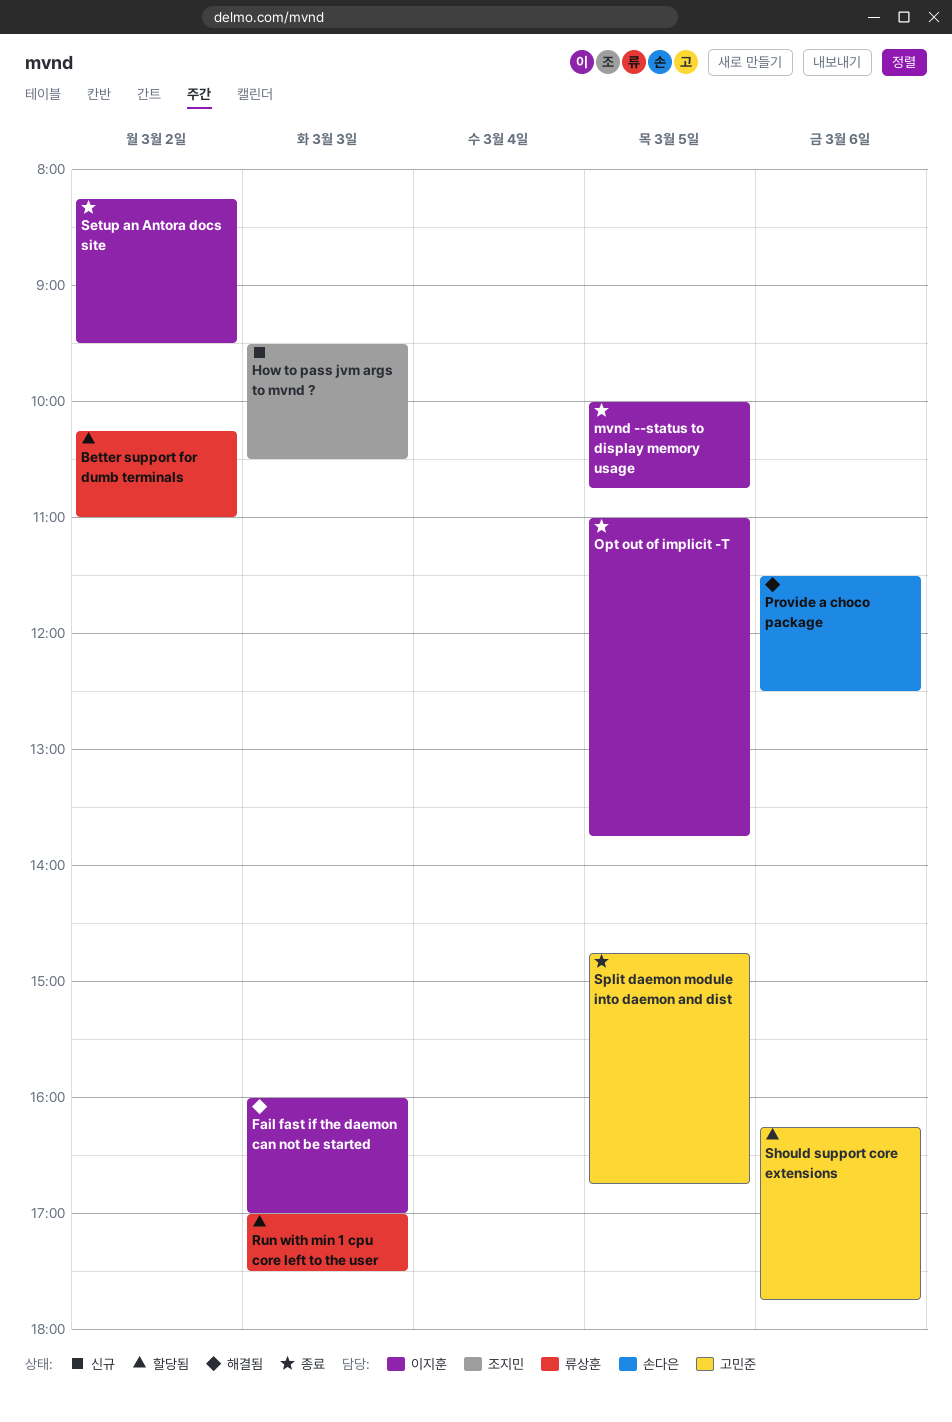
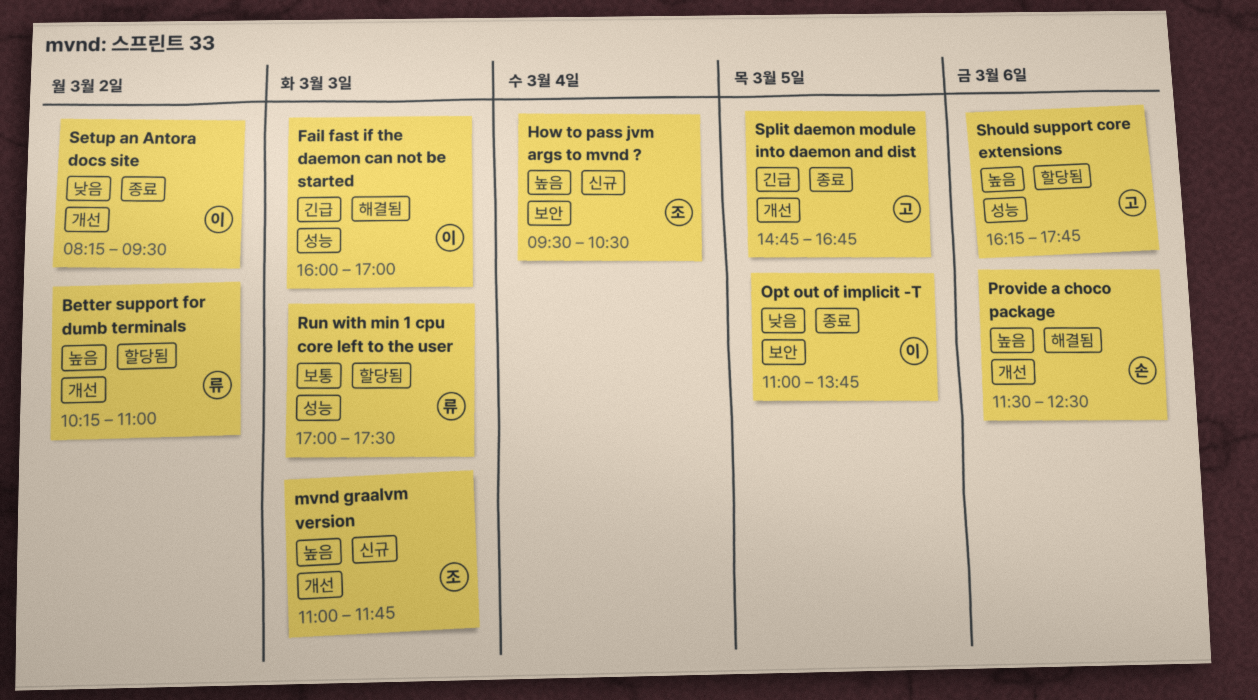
How to pass jvm args to mvnd ?, day: Mar 3 -> Mar 4
mvnd --status to display memory usage: present -> none
mvnd graalvm version: none -> present

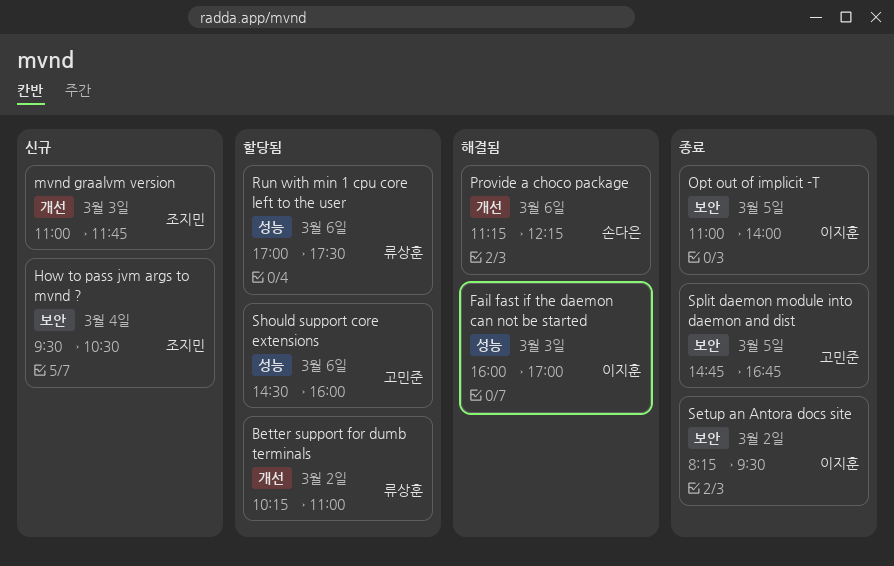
Opt out of implicit -T, ends: 13:45 -> 14:00
Provide a choco package, begins: 11:30 -> 11:15
Provide a choco package, ends: 12:30 -> 12:15
Run with min 1 cpu core left to the user, day: Mar 3 -> Mar 6
Setup an Antora docs site, label: 개선 -> 보안
Should support core extensions, begins: 16:15 -> 14:30
Should support core extensions, ends: 17:45 -> 16:00
Split daemon module into daemon and dist, label: 개선 -> 보안

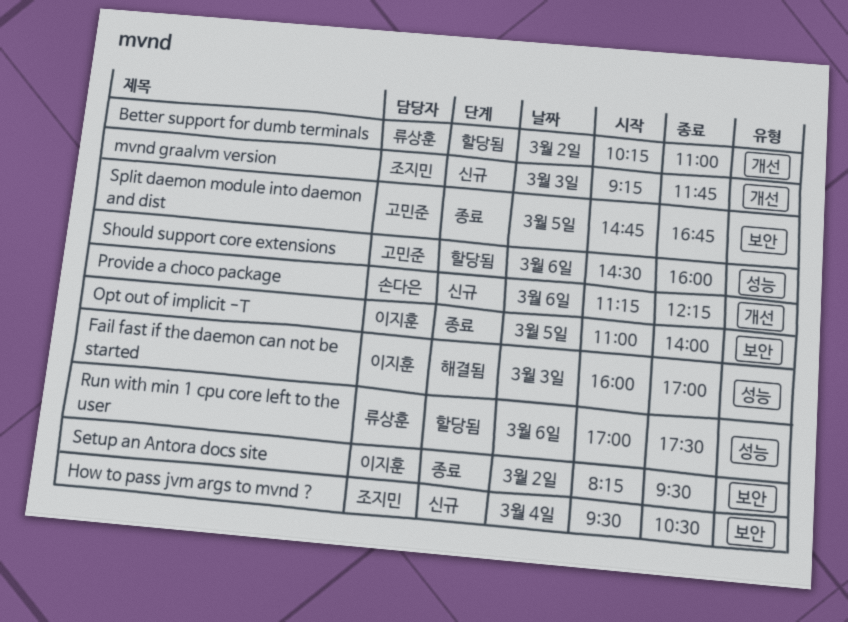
mvnd graalvm version, begins: 11:00 -> 09:15
Provide a choco package, status: 해결됨 -> 신규

